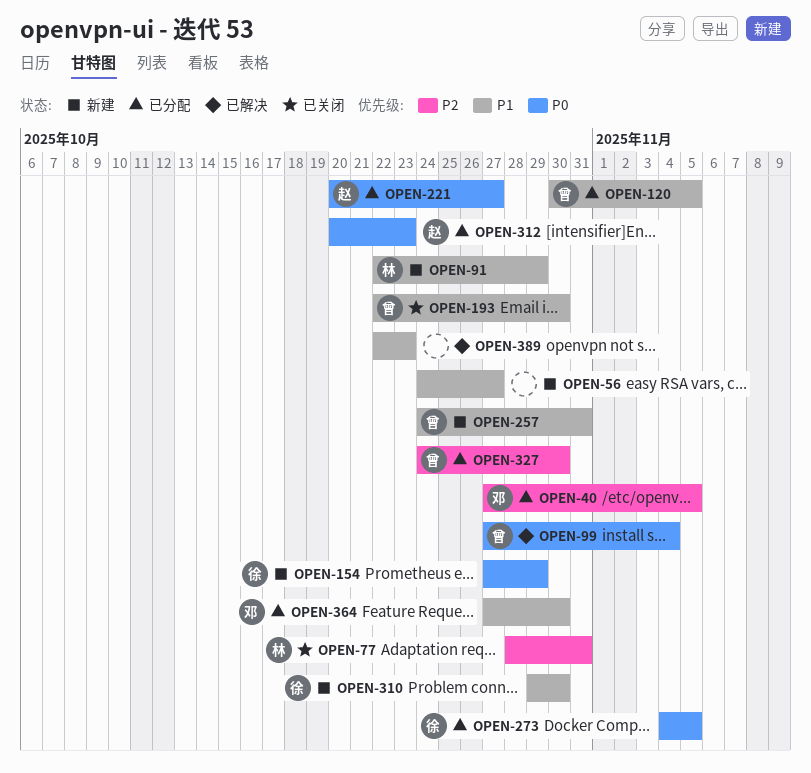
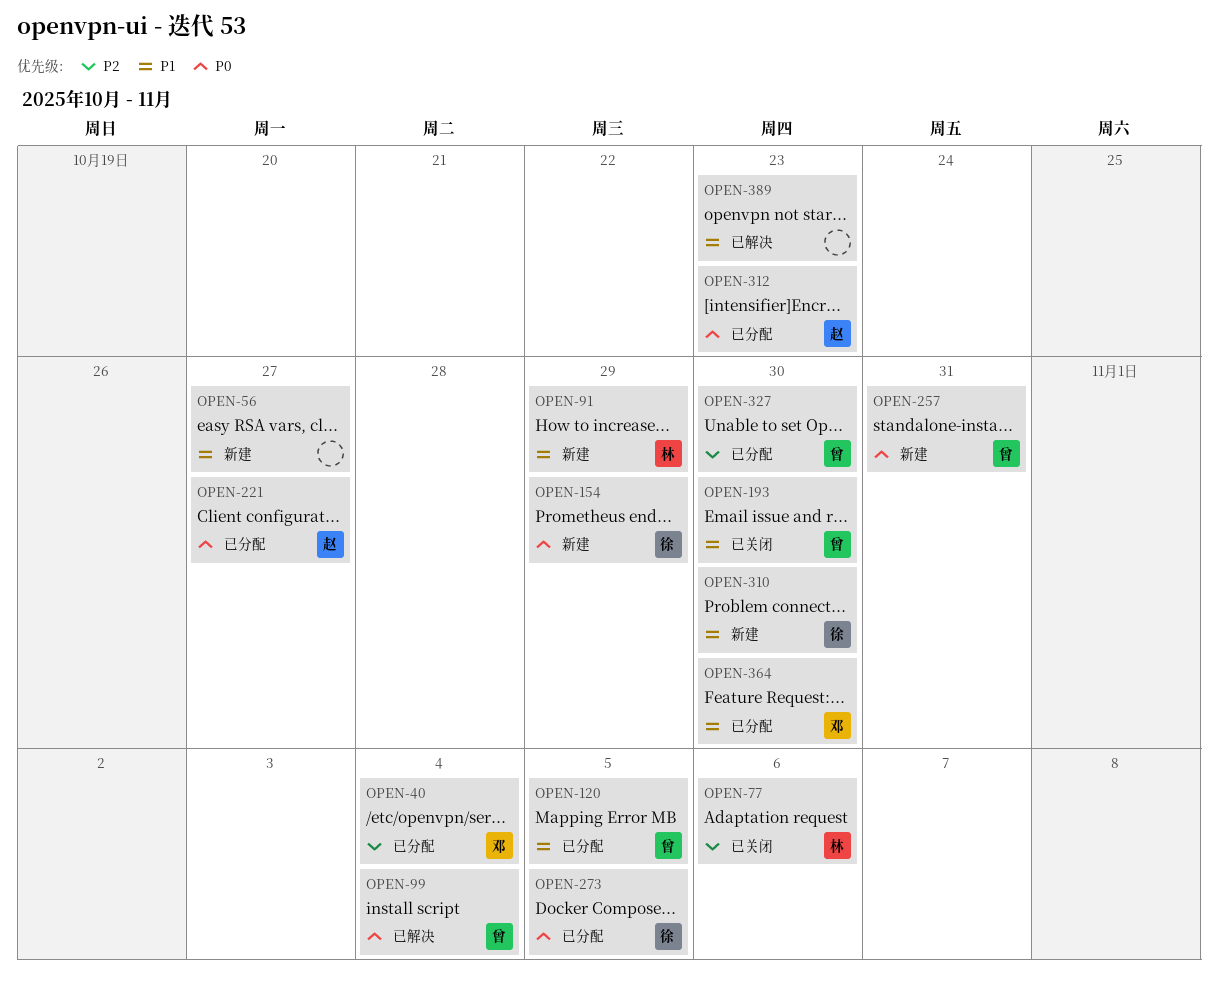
OPEN-40, due: Nov 5 -> Nov 4
OPEN-77, due: Oct 31 -> Nov 6
OPEN-257, priority: P1 -> P0

